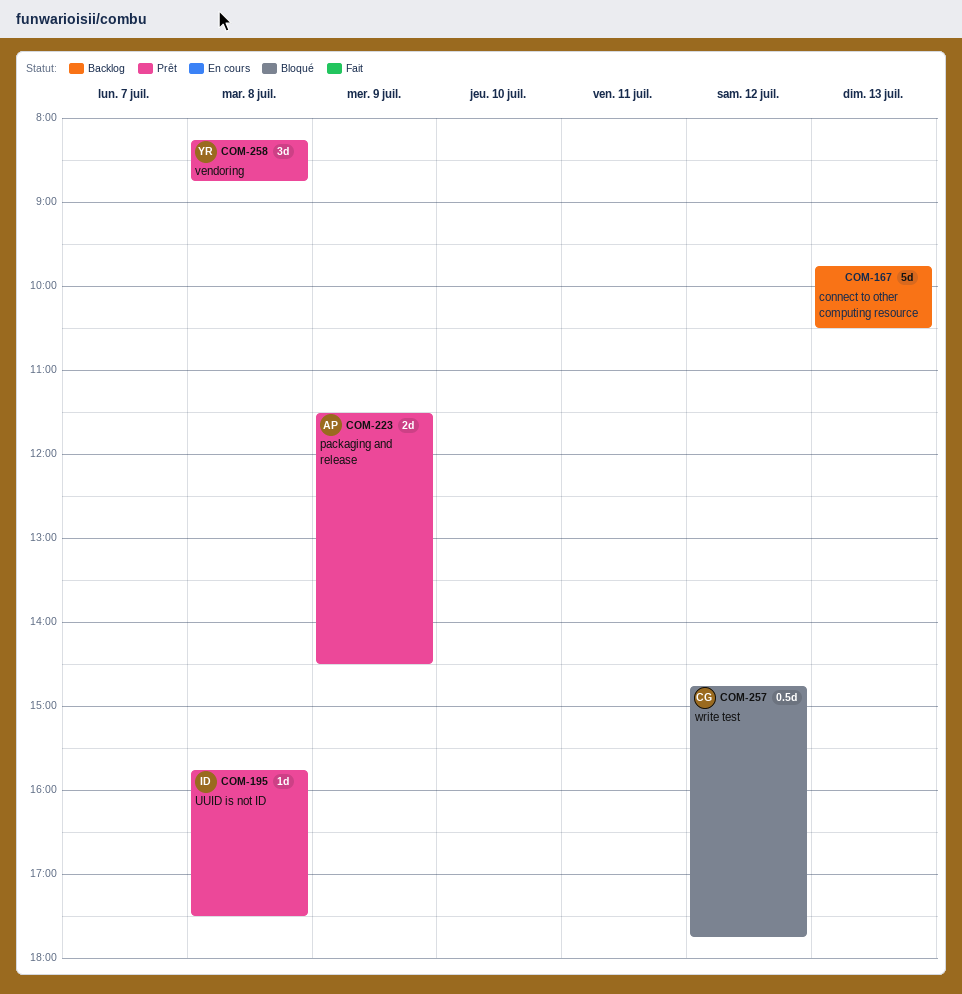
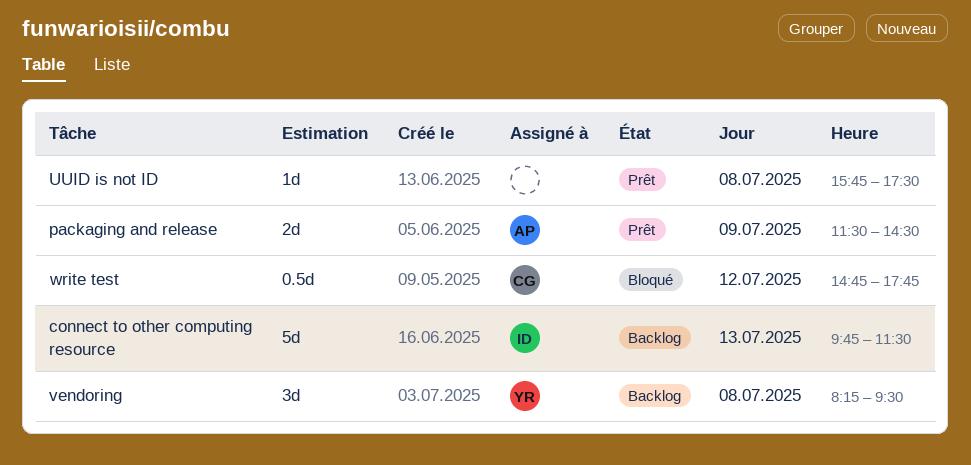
connect to other computing resource, owner: none -> ID
connect to other computing resource, ends: 10:30 -> 11:30
UUID is not ID, owner: ID -> none
vendoring, status: Prêt -> Backlog
vendoring, ends: 08:45 -> 09:30

